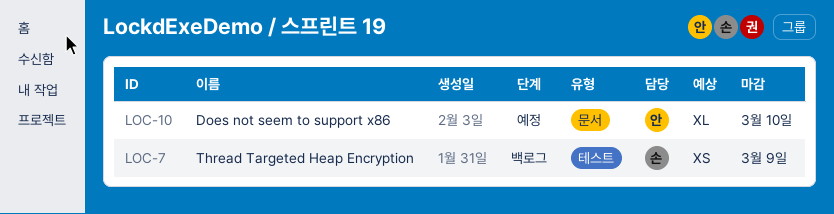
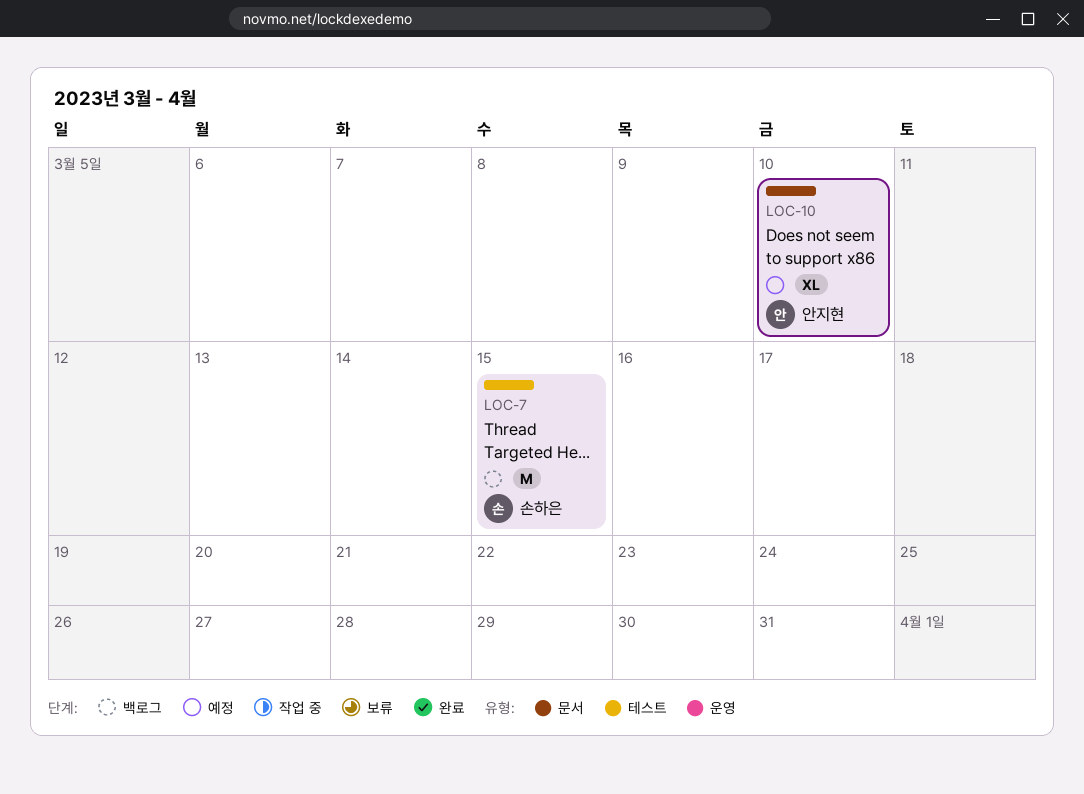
LOC-7, estimate: XS -> M
LOC-7, due: Mar 9 -> Mar 15

